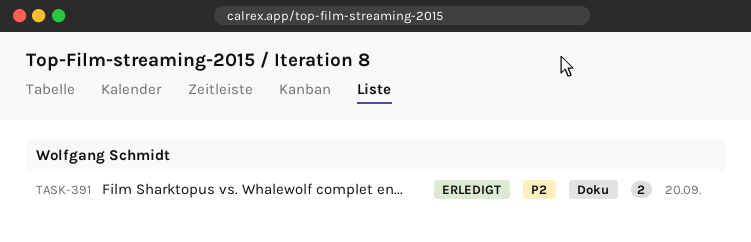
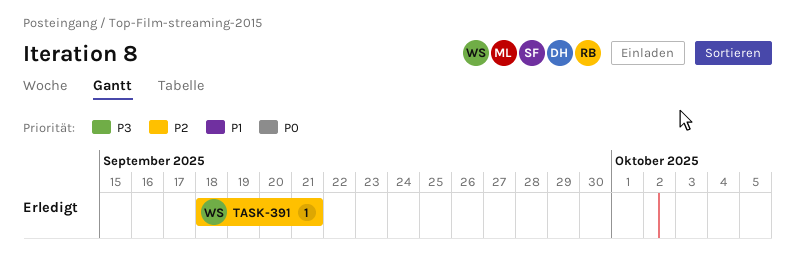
TASK-391, estimate: 2 -> 1
TASK-391, due: Sep 20 -> Sep 21

